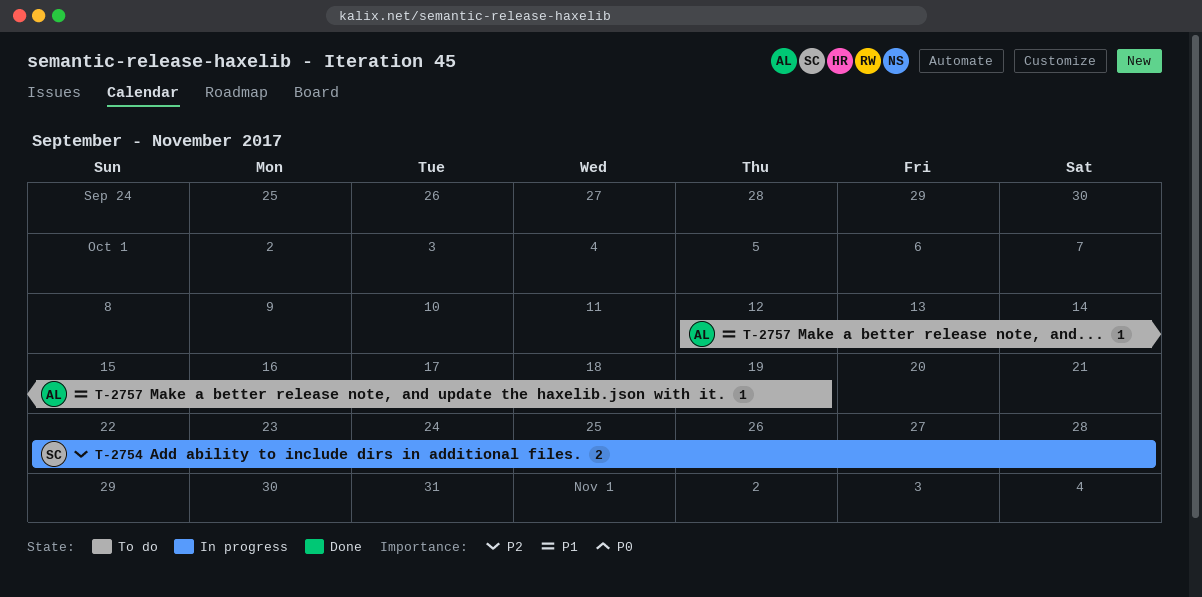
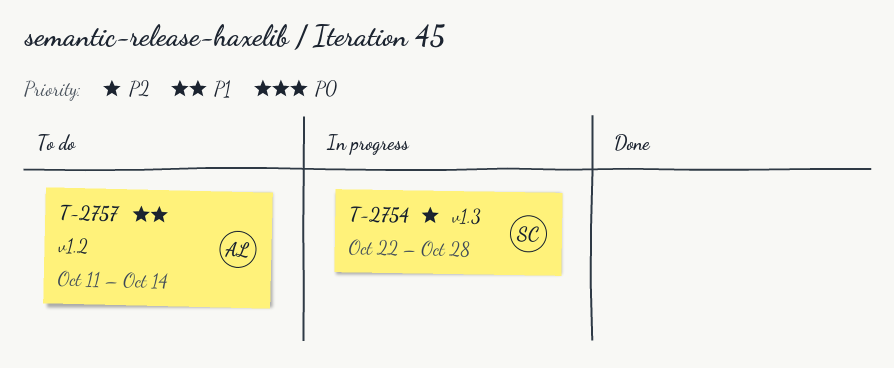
T-2757, start: Oct 12 -> Oct 11
T-2757, due: Oct 19 -> Oct 14

